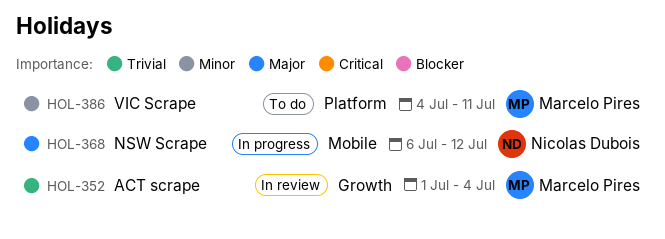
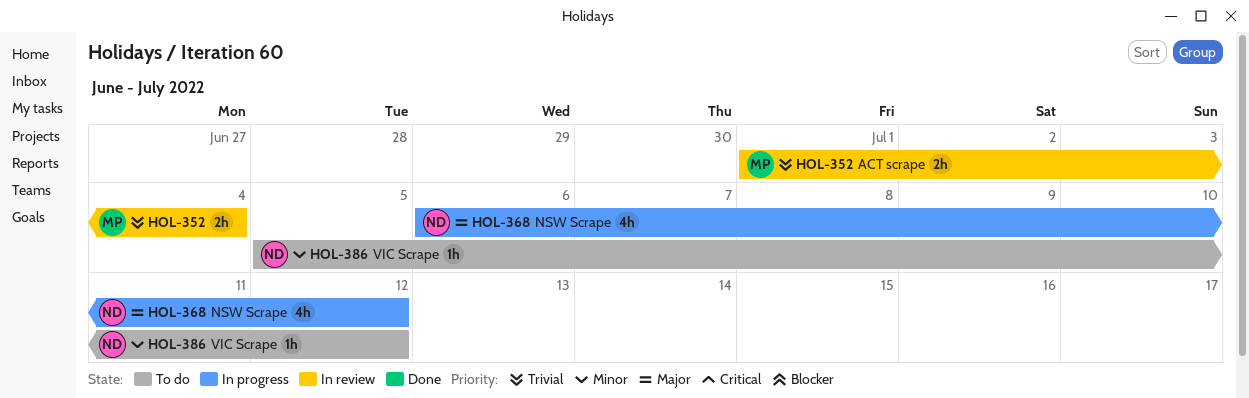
HOL-386, owner: Marcelo Pires -> Nicolas Dubois
HOL-386, start: Jul 4 -> Jul 5
HOL-386, due: Jul 11 -> Jul 12

